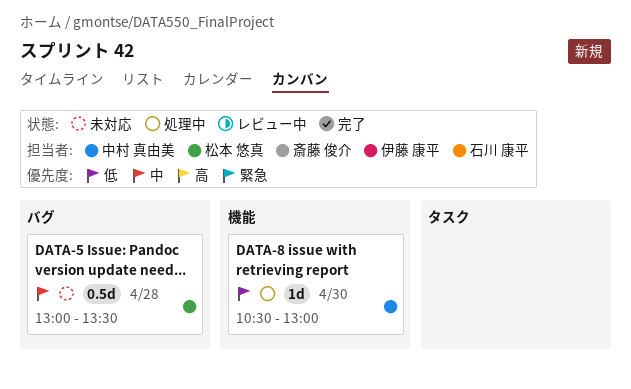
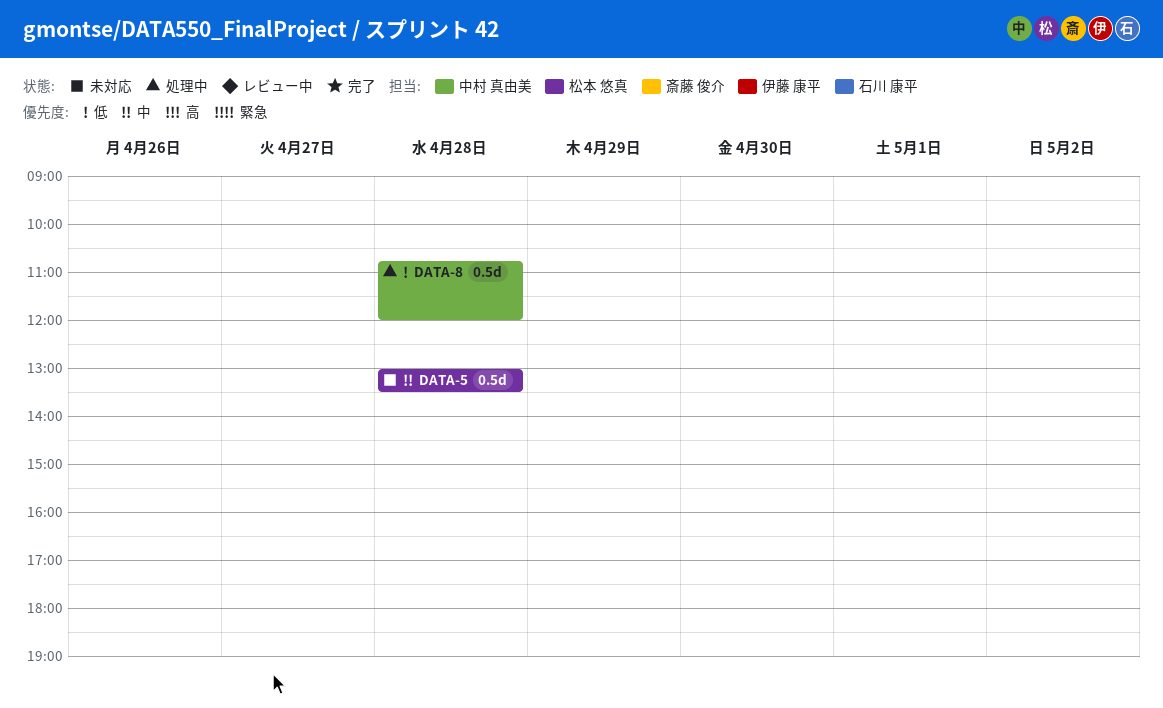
DATA-8, estimate: 1d -> 0.5d
DATA-8, day: Apr 30 -> Apr 28
DATA-8, begins: 10:30 -> 10:45
DATA-8, ends: 13:00 -> 12:00

